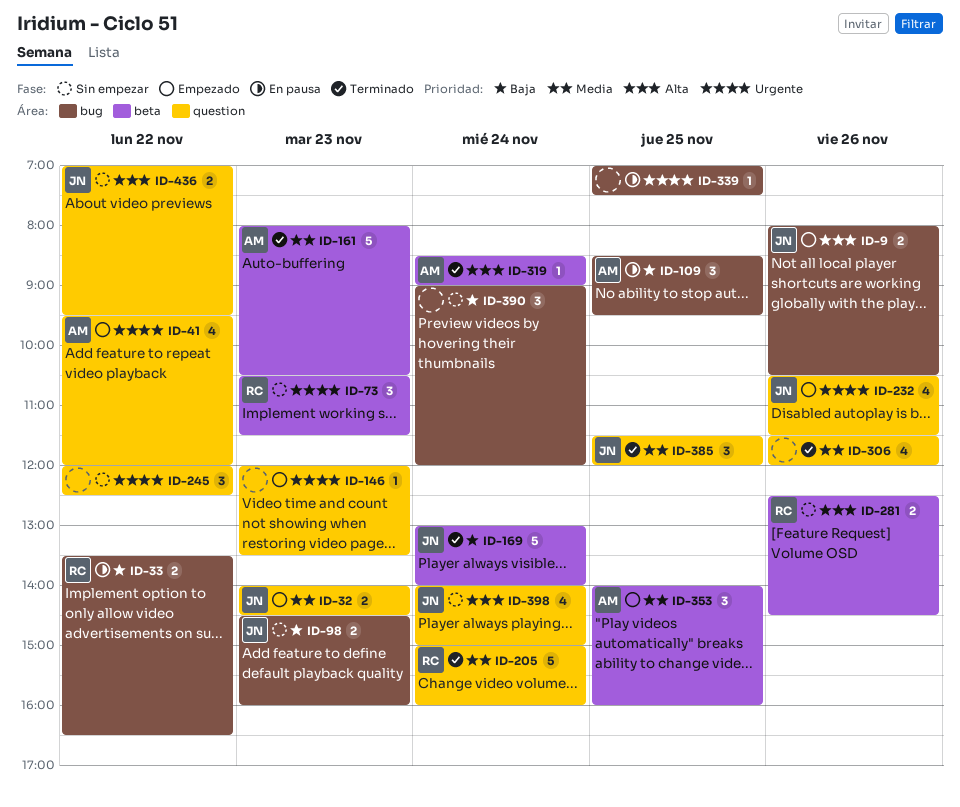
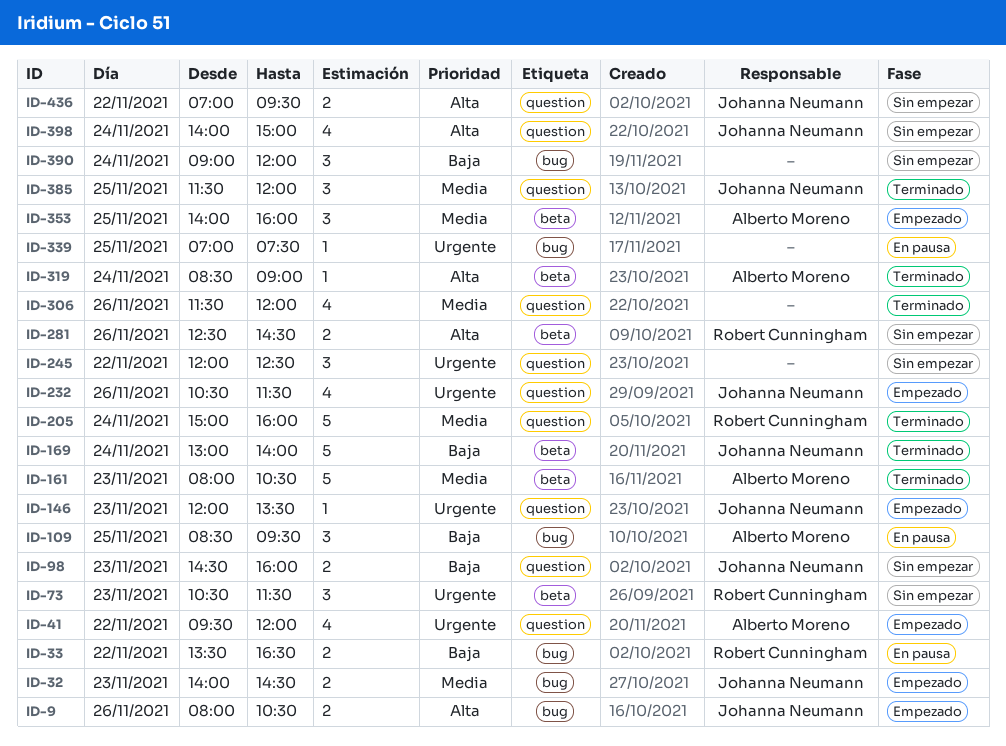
ID-32, label: question -> bug
ID-98, label: bug -> question
ID-146, owner: none -> Johanna Neumann

